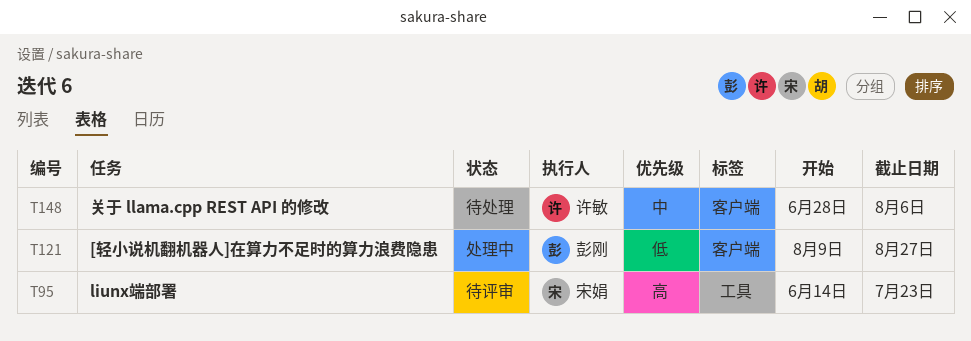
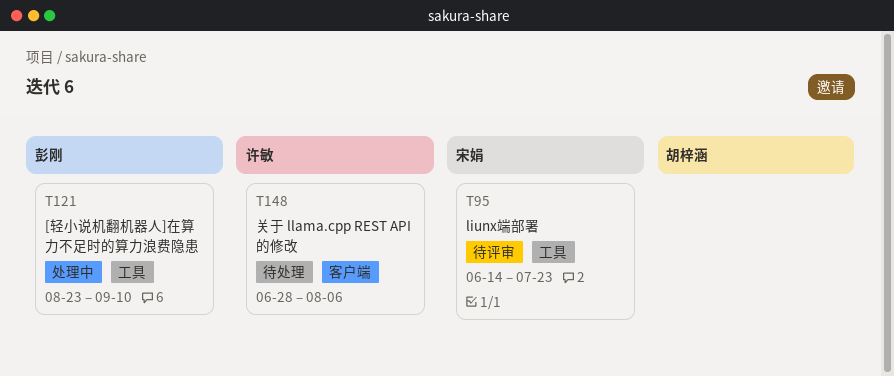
T121, label: 客户端 -> 工具
T121, start: Aug 9 -> Aug 23
T121, due: Aug 27 -> Sep 10

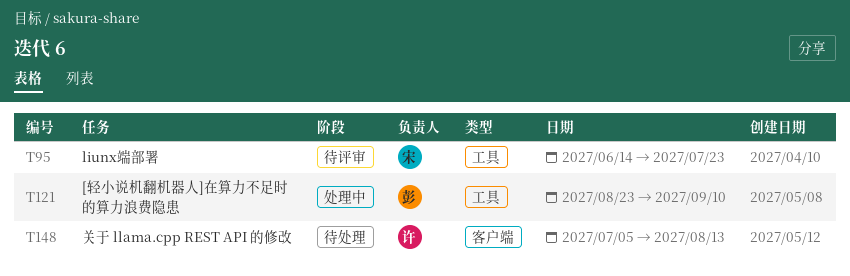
T148, start: Jun 28 -> Jul 5
T148, due: Aug 6 -> Aug 13

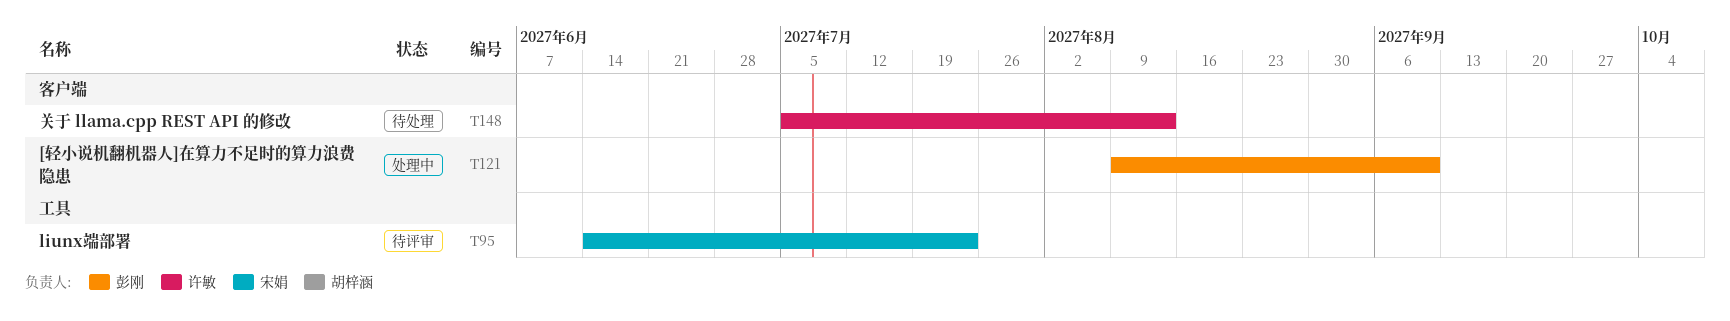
T121, label: 工具 -> 客户端
T121, start: Aug 23 -> Aug 9

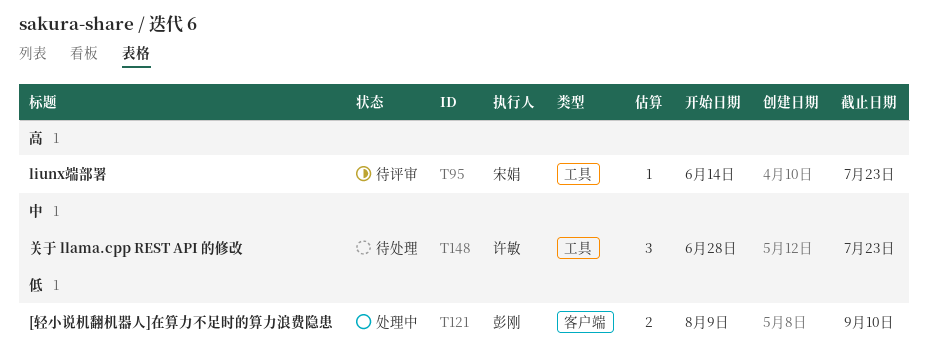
T148, label: 客户端 -> 工具
T148, start: Jul 5 -> Jun 28
T148, due: Aug 13 -> Jul 23

